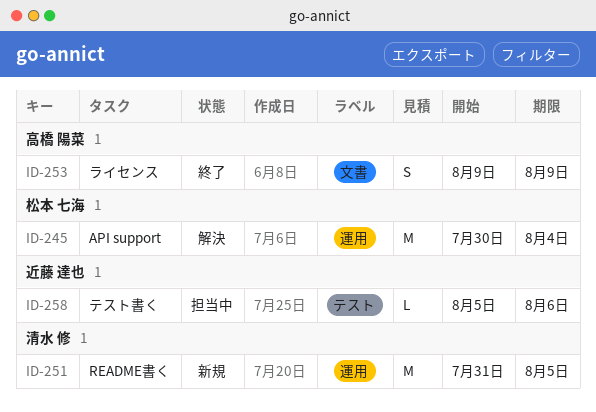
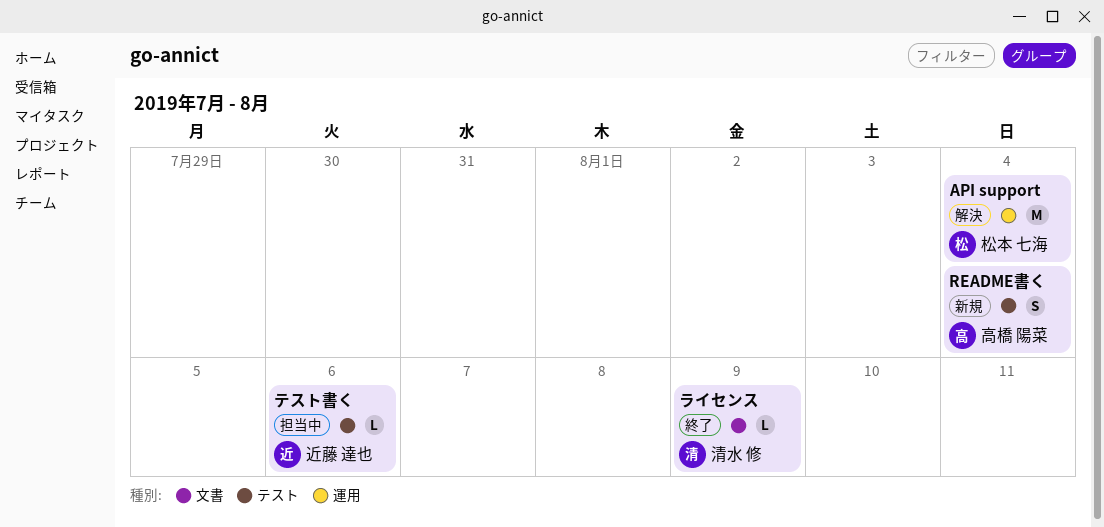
README書く, owner: 清水 修 -> 高橋 陽菜
README書く, label: 運用 -> テスト
README書く, estimate: M -> S
README書く, due: Aug 5 -> Aug 4
ライセンス, owner: 高橋 陽菜 -> 清水 修
ライセンス, estimate: S -> L

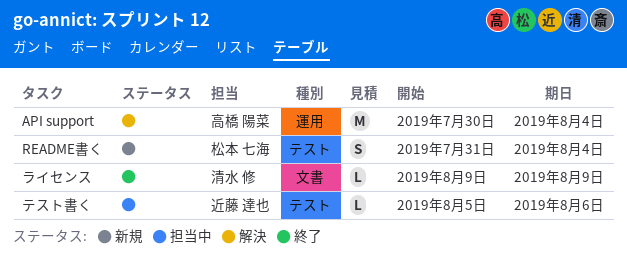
API support, owner: 松本 七海 -> 高橋 陽菜
README書く, owner: 高橋 陽菜 -> 松本 七海

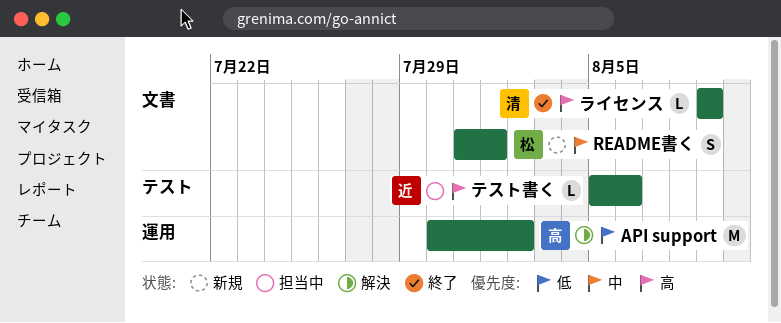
API support, due: Aug 4 -> Aug 2
README書く, label: テスト -> 文書
README書く, due: Aug 4 -> Aug 1

